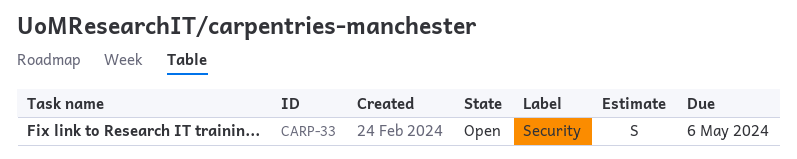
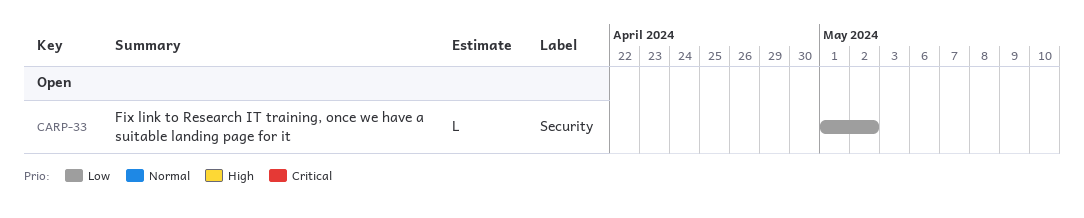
CARP-33, estimate: S -> L
CARP-33, due: May 6 -> May 2

